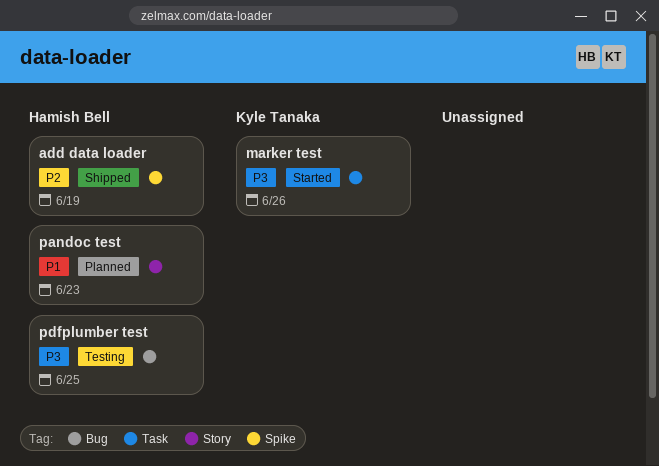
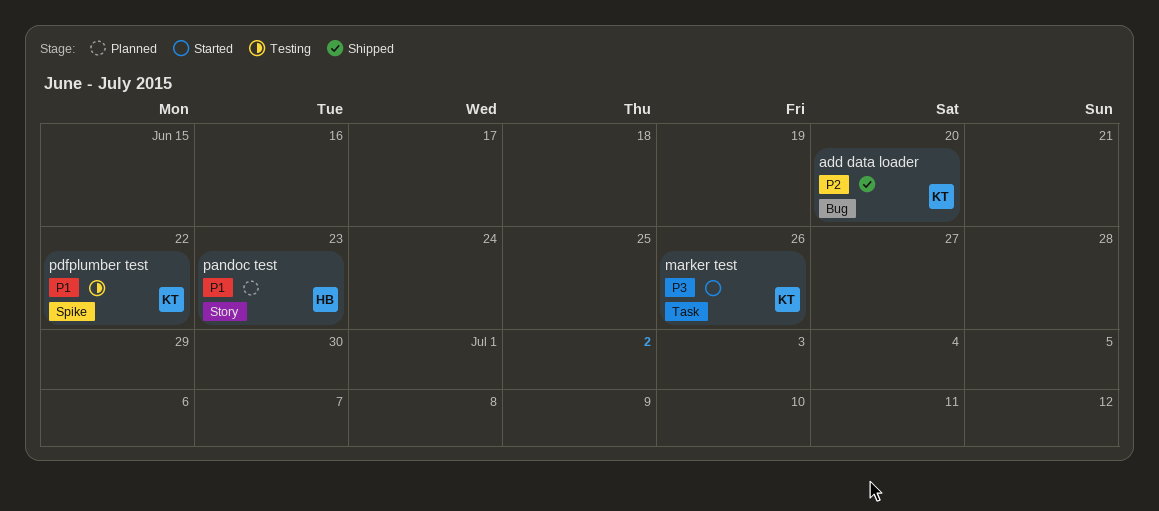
add data loader, owner: Hamish Bell -> Kyle Tanaka
add data loader, label: Spike -> Bug
add data loader, due: Jun 19 -> Jun 20
pdfplumber test, owner: Hamish Bell -> Kyle Tanaka
pdfplumber test, priority: P3 -> P1
pdfplumber test, label: Bug -> Spike
pdfplumber test, due: Jun 25 -> Jun 22

